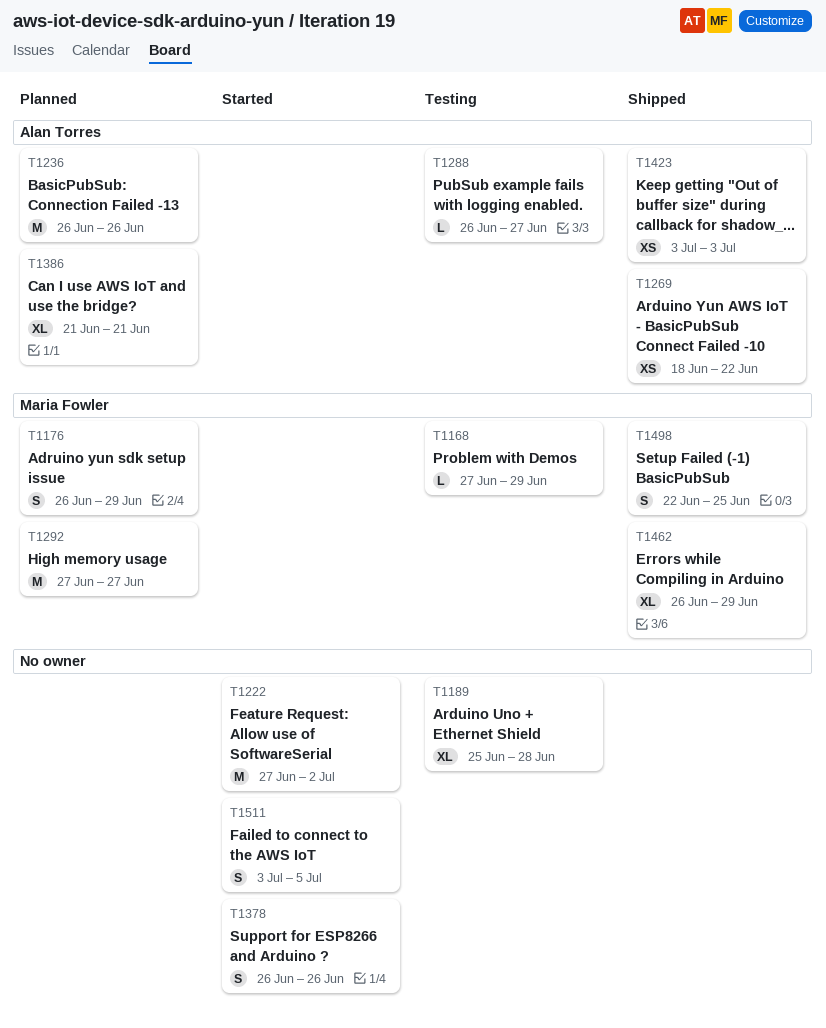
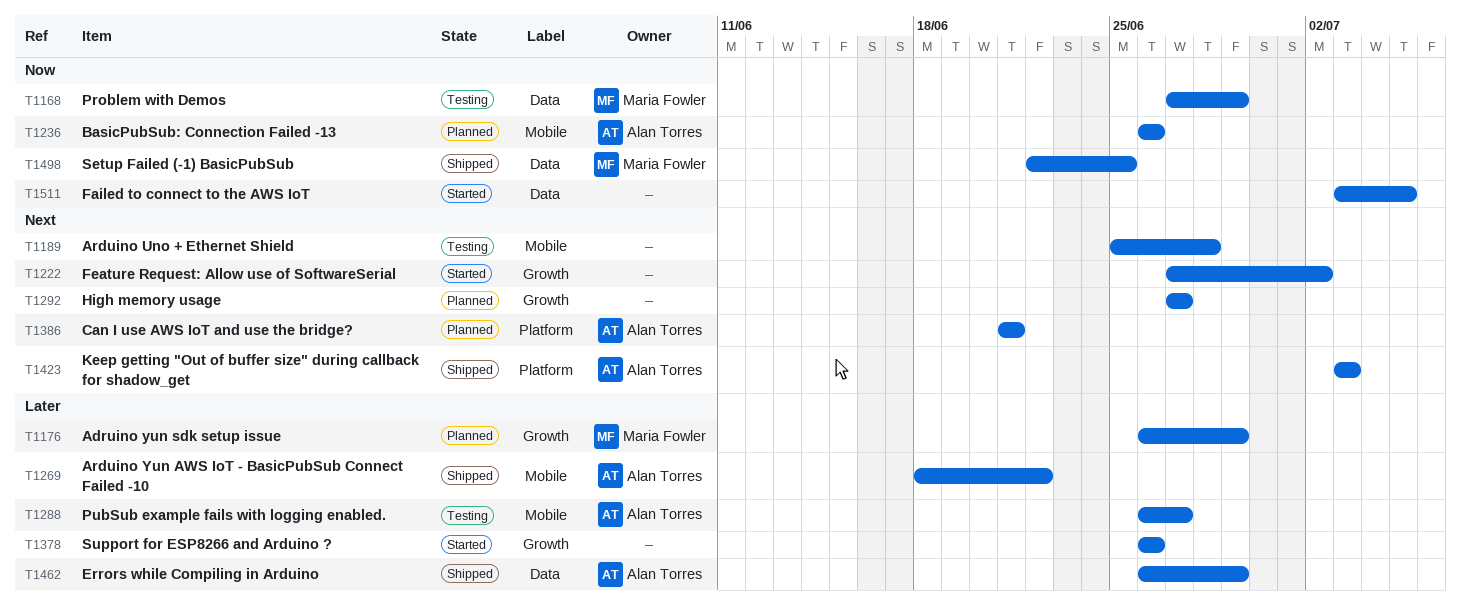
T1292, owner: Maria Fowler -> none
T1462, owner: Maria Fowler -> Alan Torres

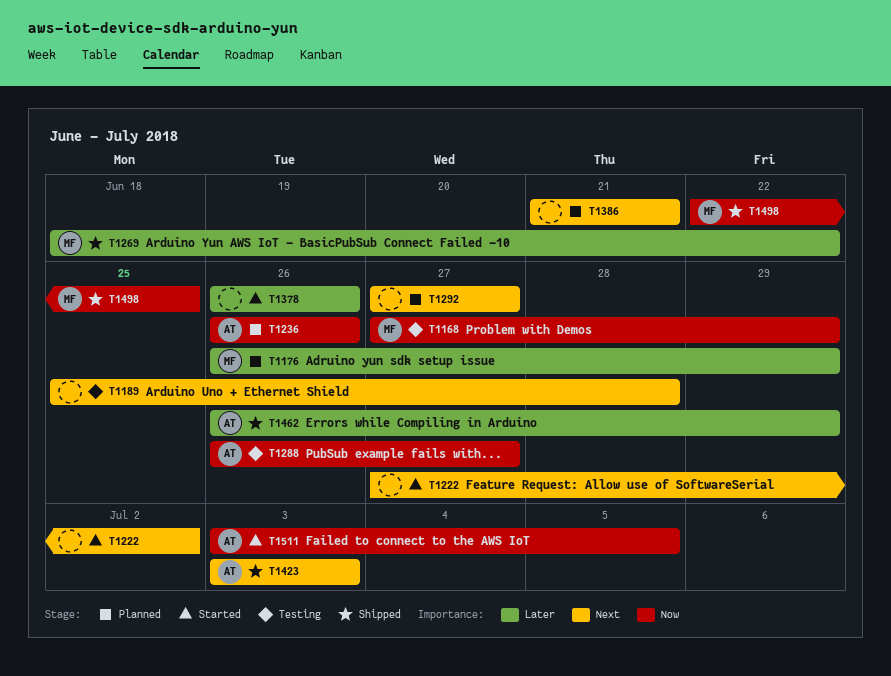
T1269, owner: Alan Torres -> Maria Fowler
T1288, priority: Later -> Now
T1386, owner: Alan Torres -> none
T1511, owner: none -> Alan Torres

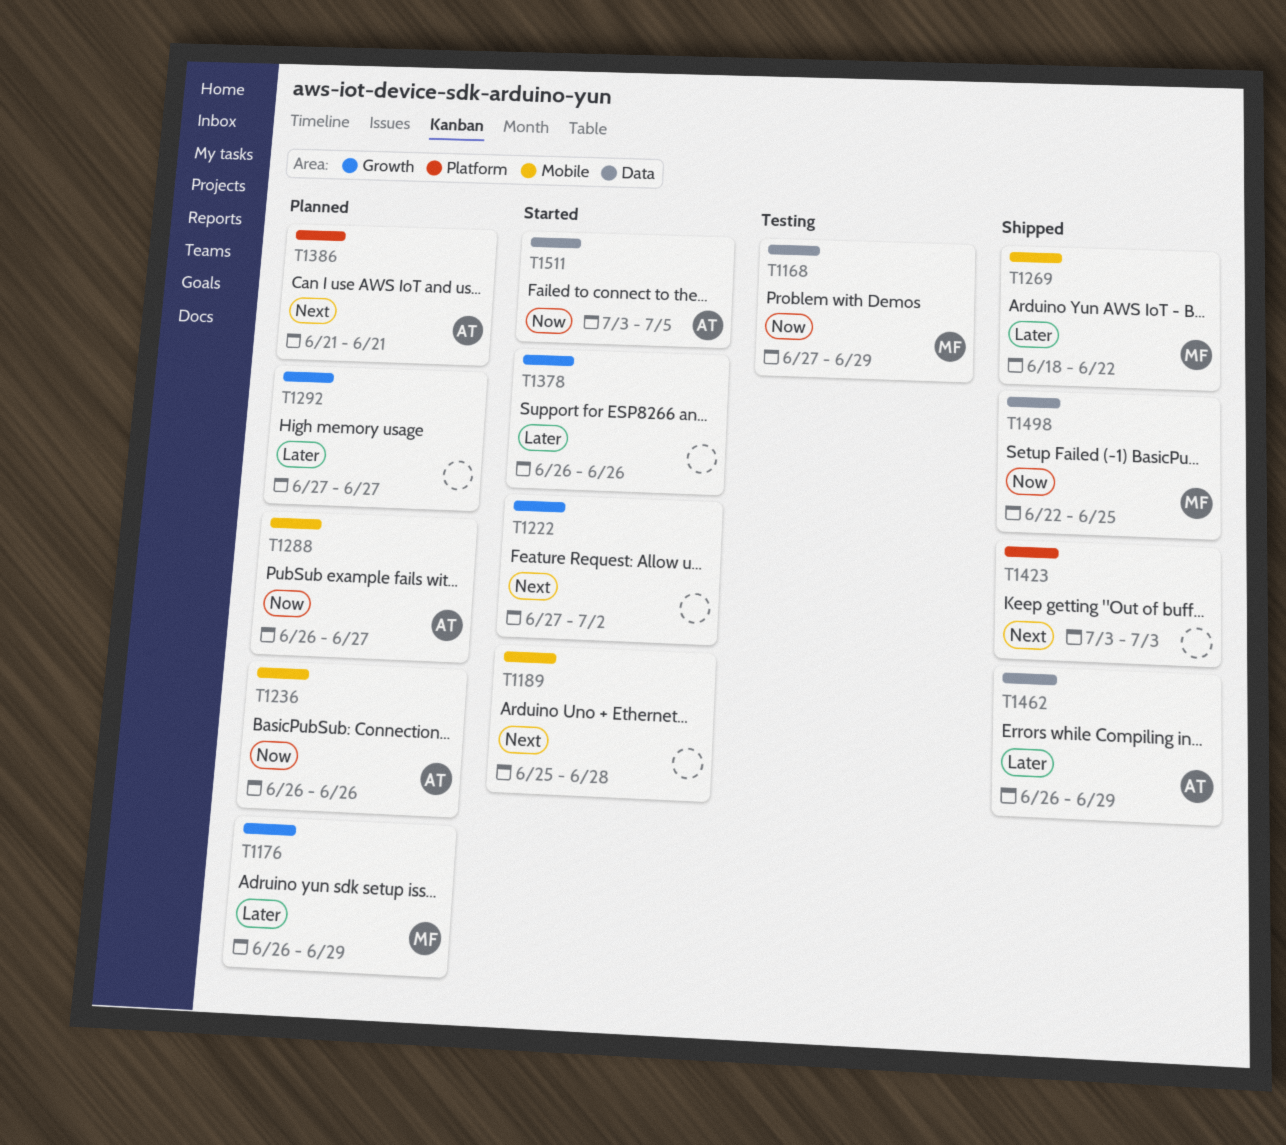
T1189, status: Testing -> Started
T1288, status: Testing -> Planned
T1292, priority: Next -> Later
T1386, owner: none -> AT
T1423, owner: AT -> none

